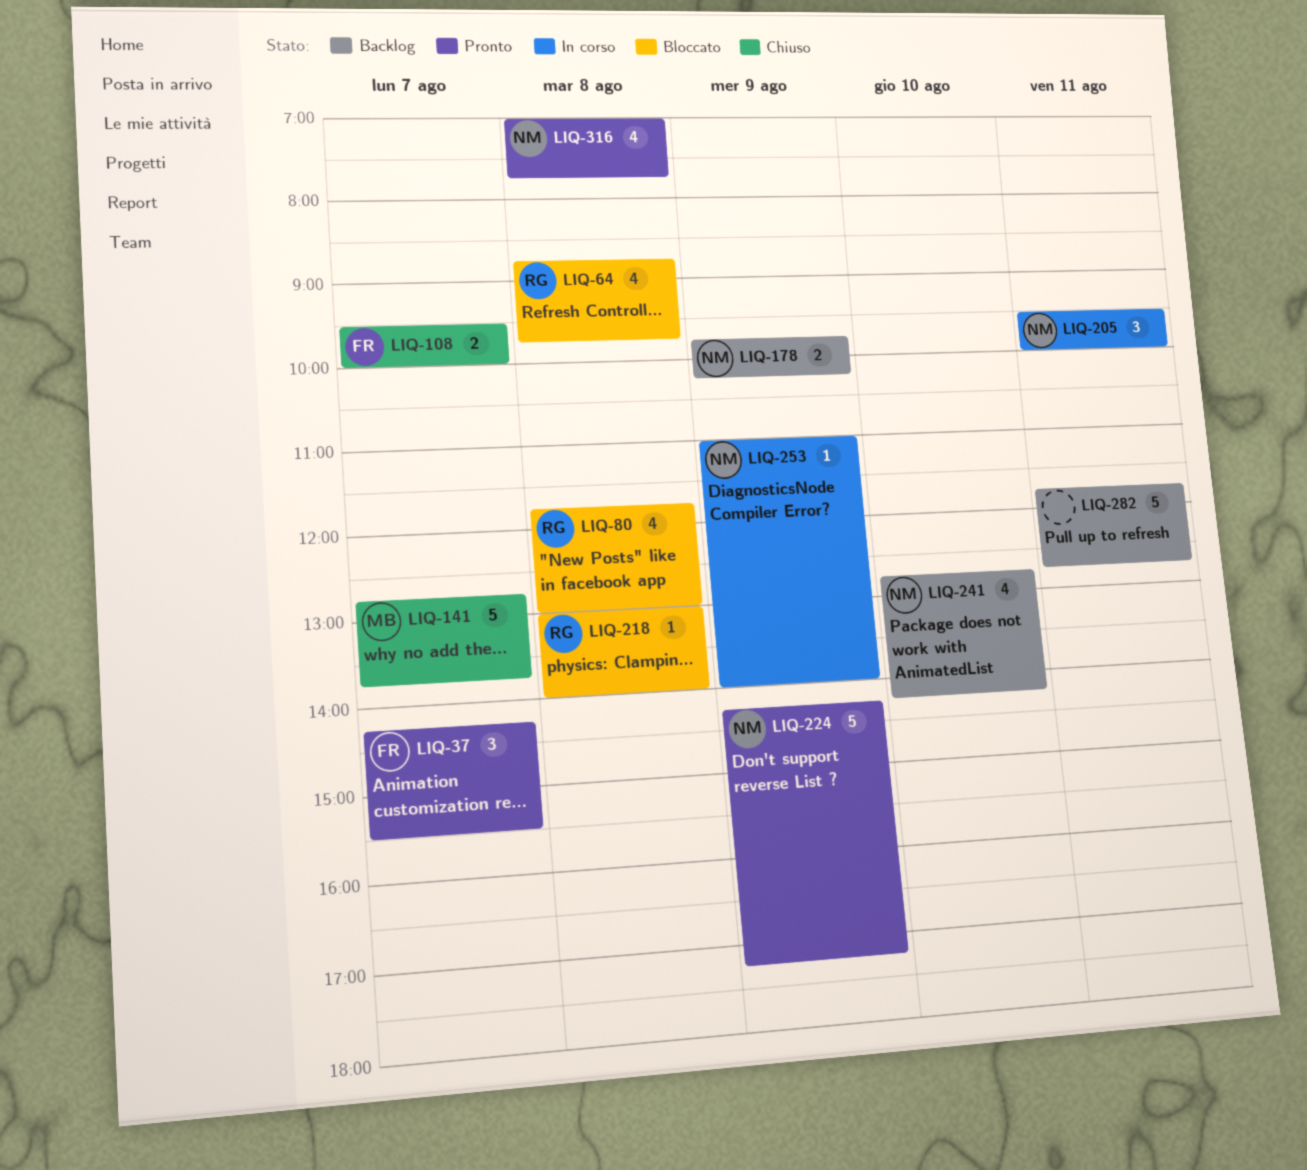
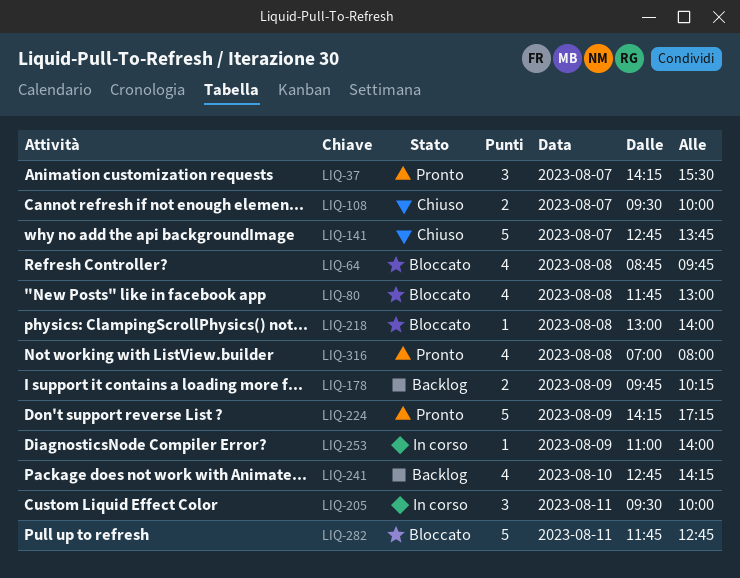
LIQ-282, status: Backlog -> Bloccato
LIQ-316, ends: 07:45 -> 08:00

